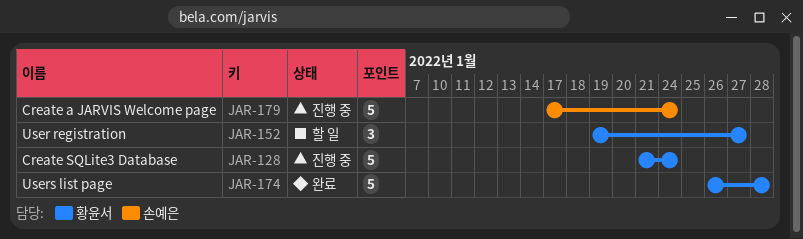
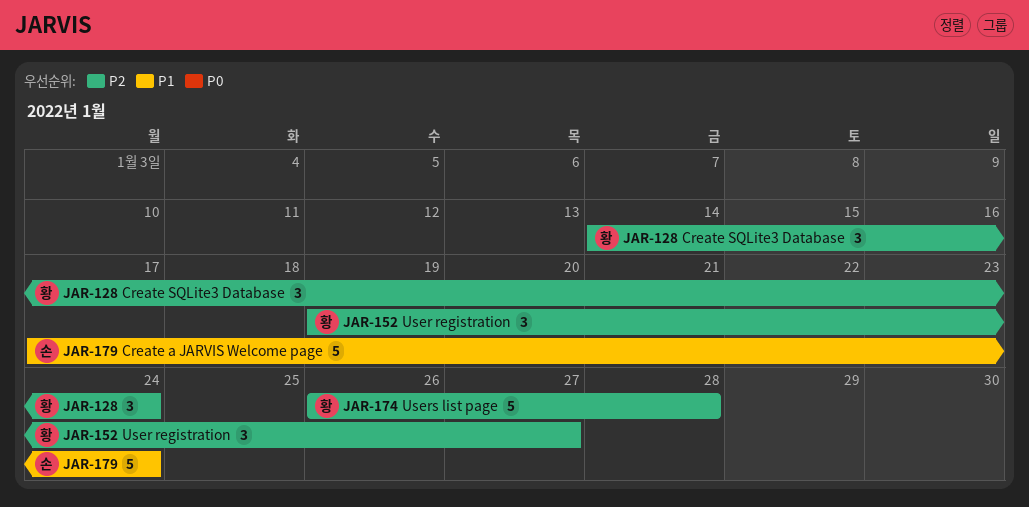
JAR-128, estimate: 5 -> 3
JAR-128, start: Jan 21 -> Jan 14

